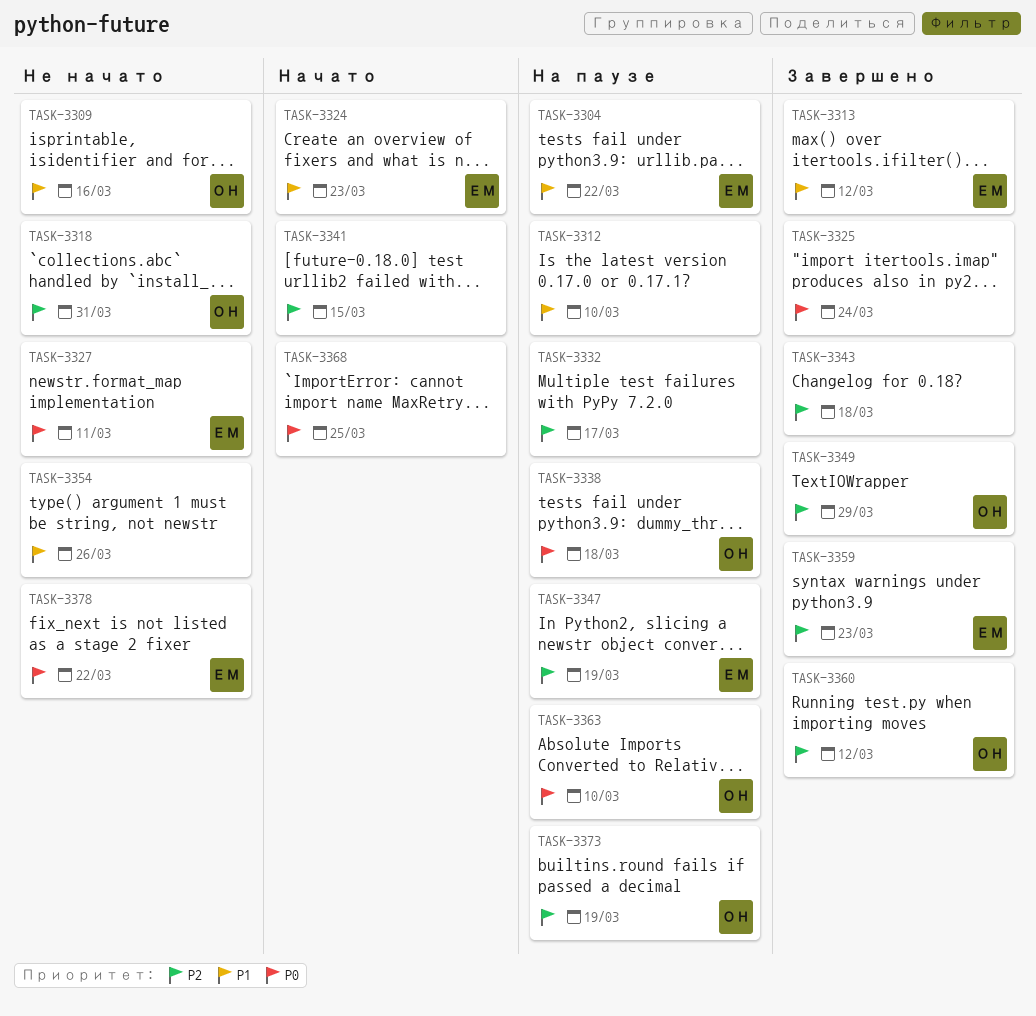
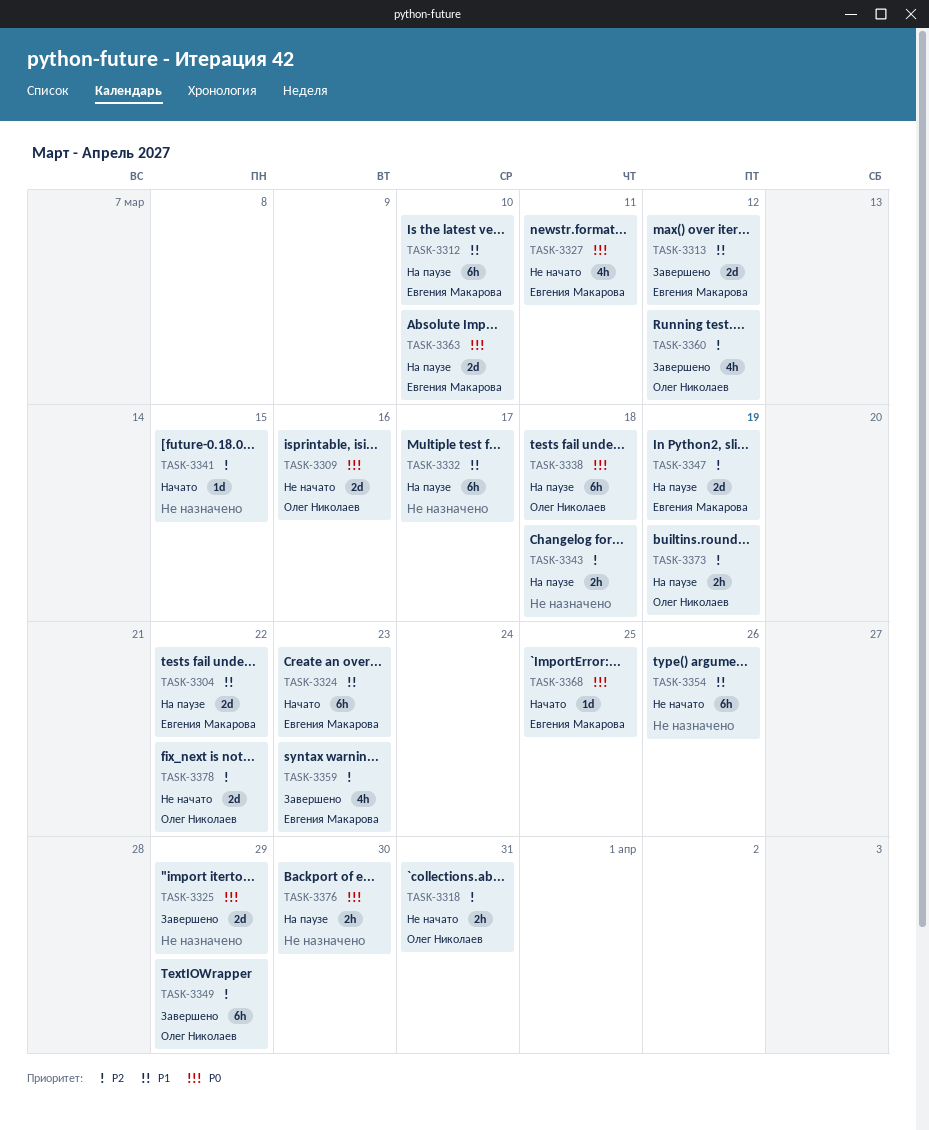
TASK-3309, priority: P1 -> P0
TASK-3312, owner: none -> Евгения Макарова
TASK-3325, due: Mar 24 -> Mar 29
TASK-3332, priority: P2 -> P1
TASK-3343, status: Завершено -> На паузе
TASK-3363, owner: Олег Николаев -> Евгения Макарова
TASK-3368, owner: none -> Евгения Макарова
TASK-3376: none -> present
TASK-3378, owner: Евгения Макарова -> Олег Николаев
TASK-3378, priority: P0 -> P2

